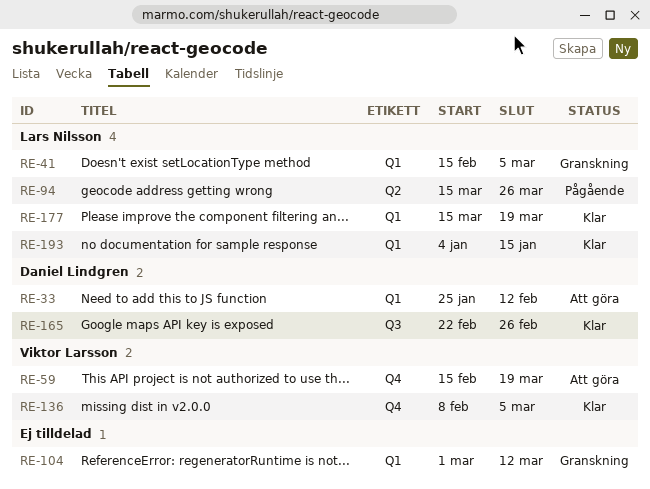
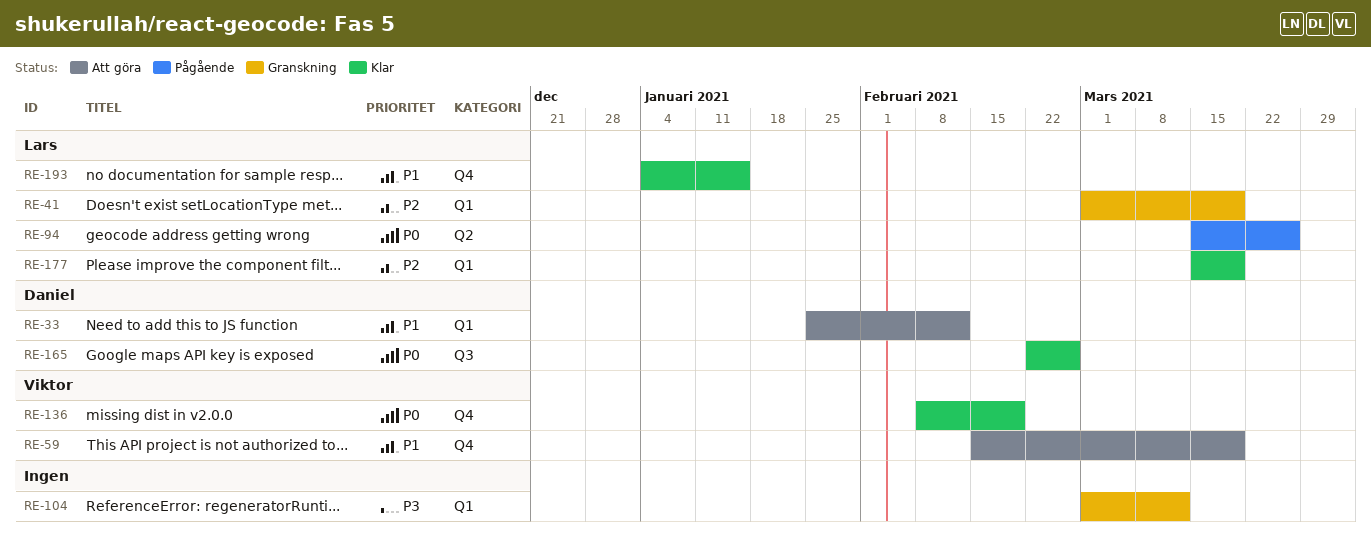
RE-41, start: Feb 15 -> Mar 1
RE-41, due: Mar 5 -> Mar 19
RE-136, due: Mar 5 -> Feb 19
RE-193, label: Q1 -> Q4

